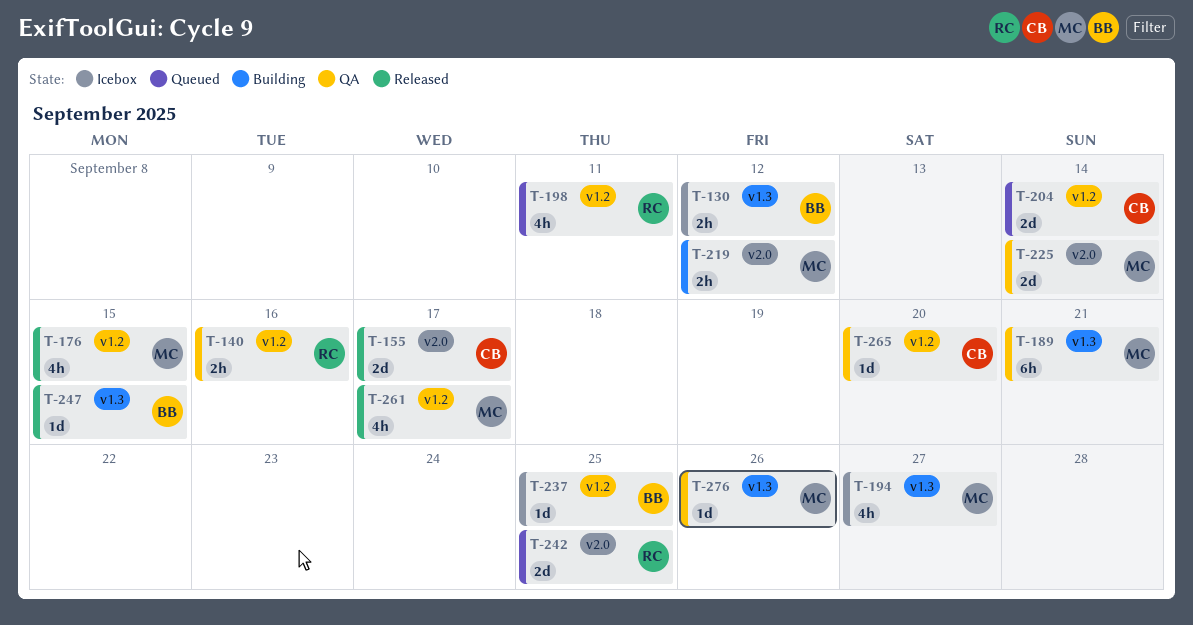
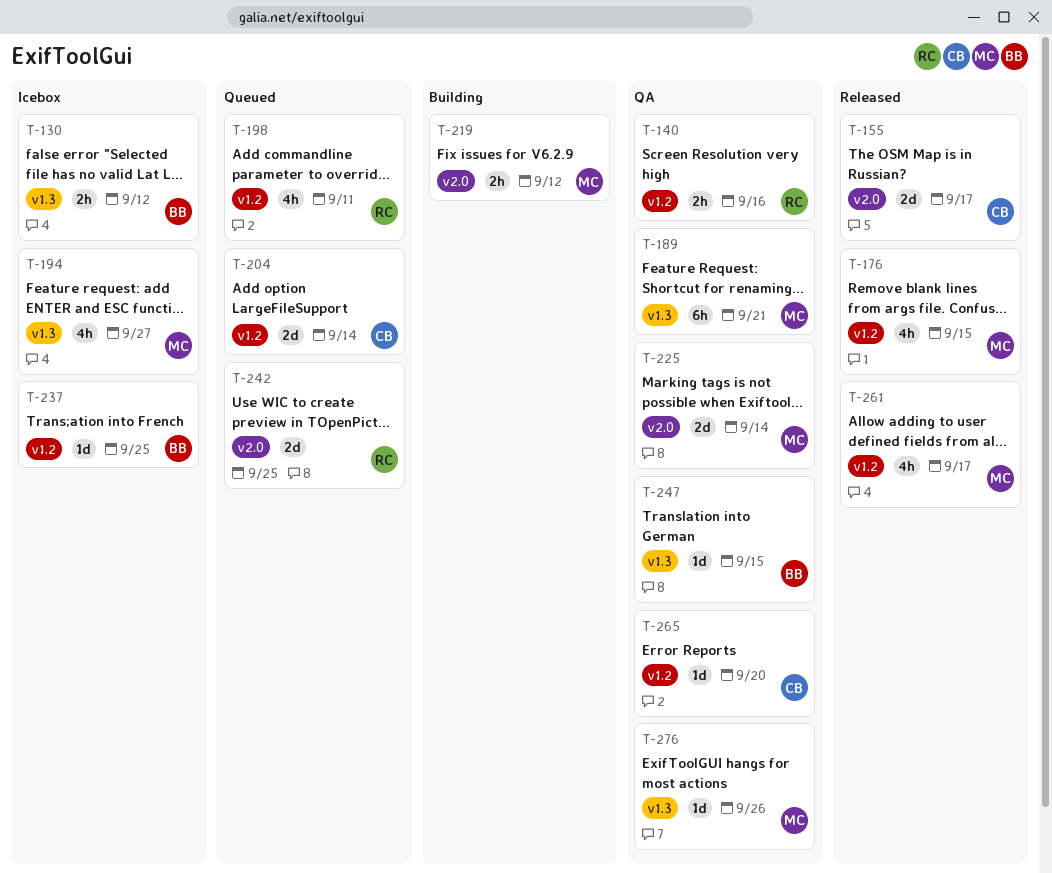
T-247, status: Released -> QA

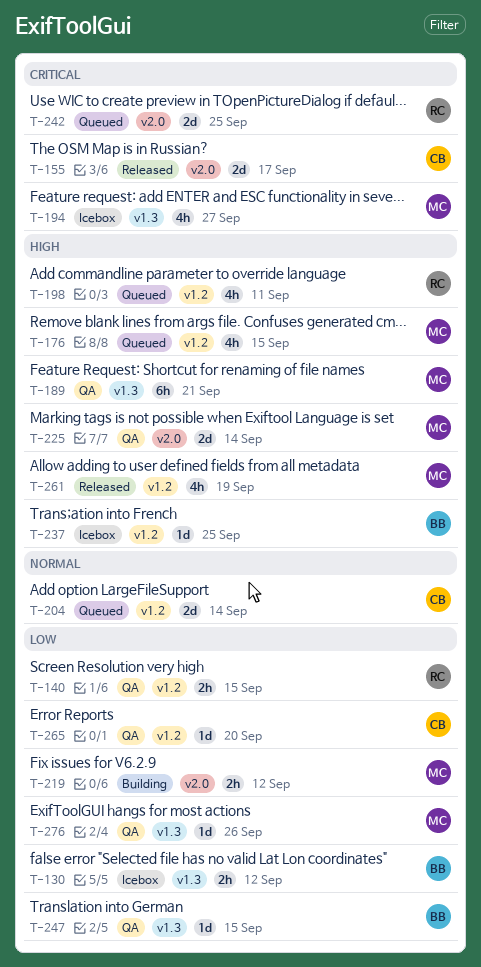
T-140, due: Sep 16 -> Sep 15
T-176, status: Released -> Queued
T-261, due: Sep 17 -> Sep 19

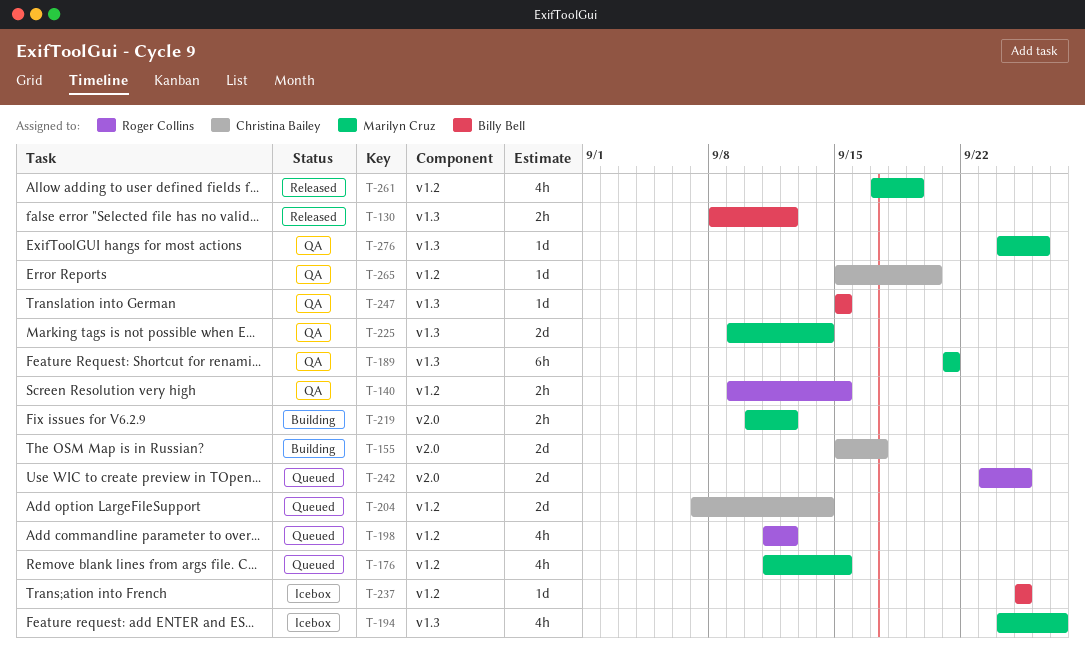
T-130, status: Icebox -> Released
T-155, status: Released -> Building
T-198, due: Sep 11 -> Sep 12
T-225, label: v2.0 -> v1.3

